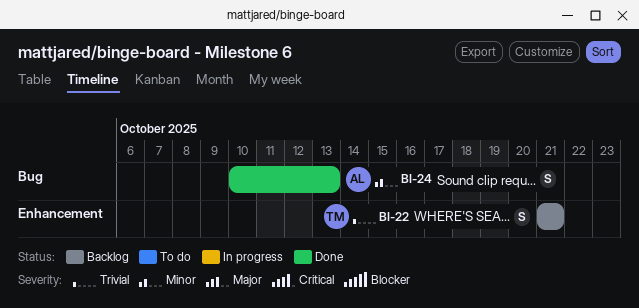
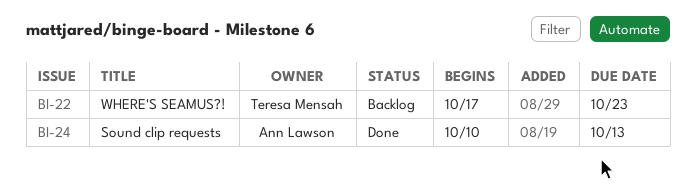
BI-22, start: Oct 21 -> Oct 17
BI-22, due: Oct 21 -> Oct 23

